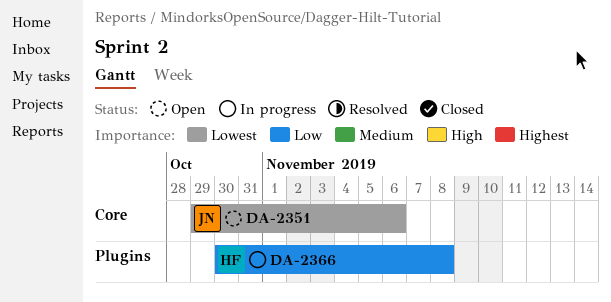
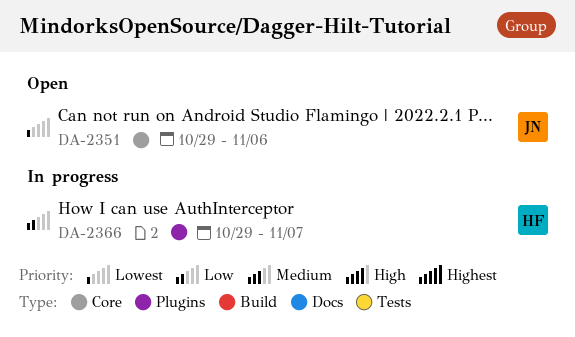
DA-2366, start: Oct 30 -> Oct 29
DA-2366, due: Nov 8 -> Nov 7

